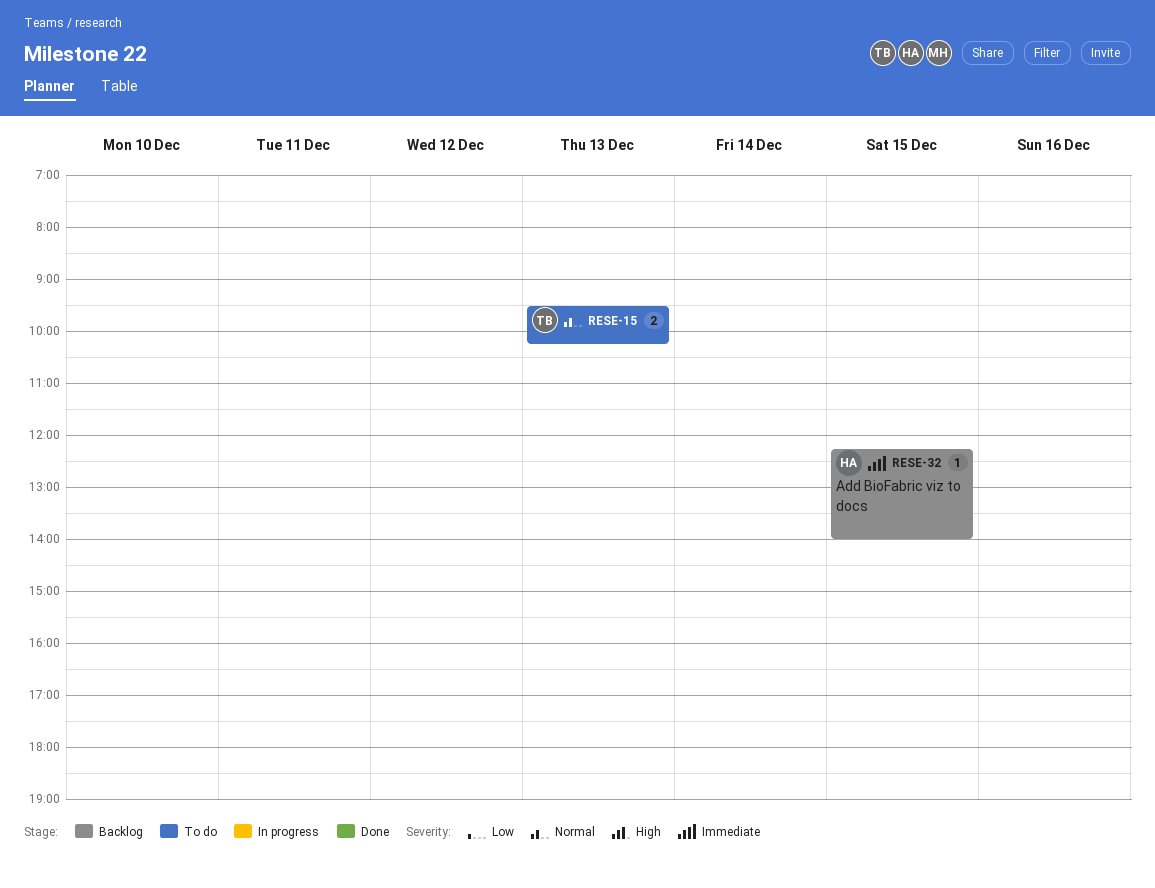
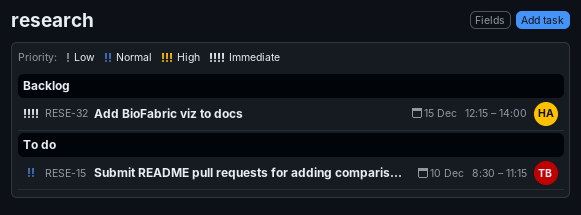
RESE-15, day: Dec 13 -> Dec 10
RESE-15, begins: 09:30 -> 08:30
RESE-15, ends: 10:15 -> 11:15

